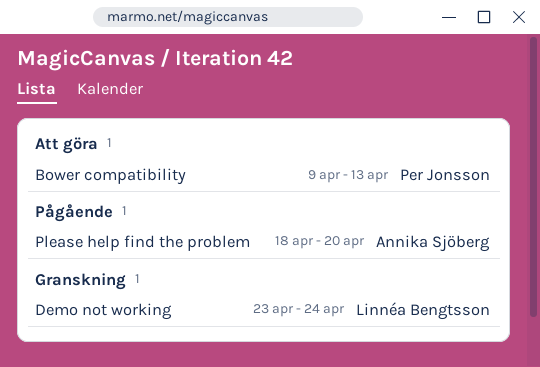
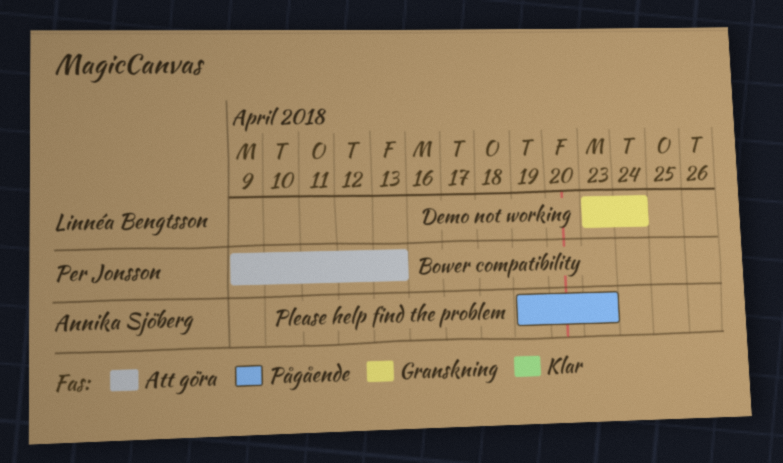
Please help find the problem, start: Apr 18 -> Apr 19
Please help find the problem, due: Apr 20 -> Apr 23

